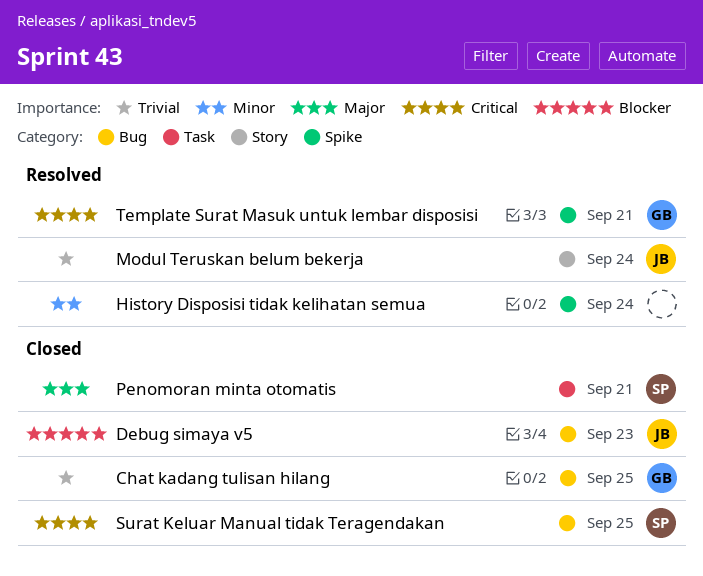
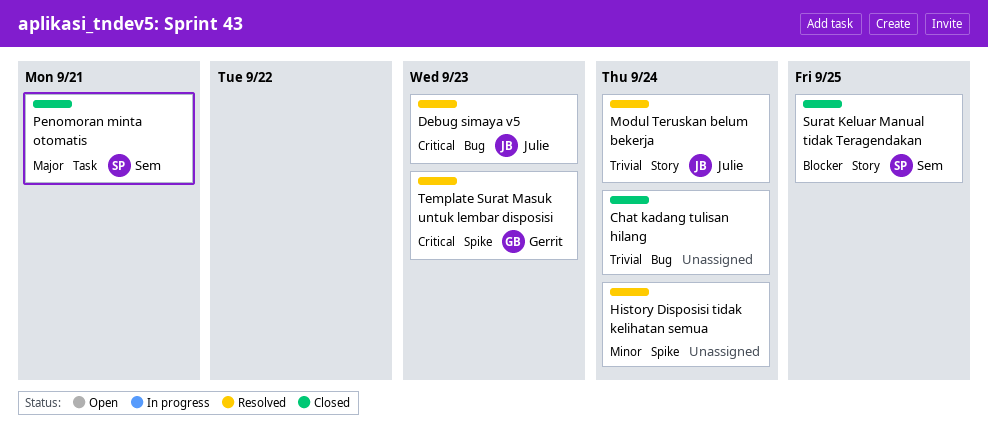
Chat kadang tulisan hilang, owner: Gerrit -> none
Chat kadang tulisan hilang, due: Sep 25 -> Sep 24
Debug simaya v5, status: Closed -> Resolved
Debug simaya v5, priority: Blocker -> Critical
Surat Keluar Manual tidak Teragendakan, priority: Critical -> Blocker
Surat Keluar Manual tidak Teragendakan, label: Bug -> Story
Template Surat Masuk untuk lembar disposisi, due: Sep 21 -> Sep 23

